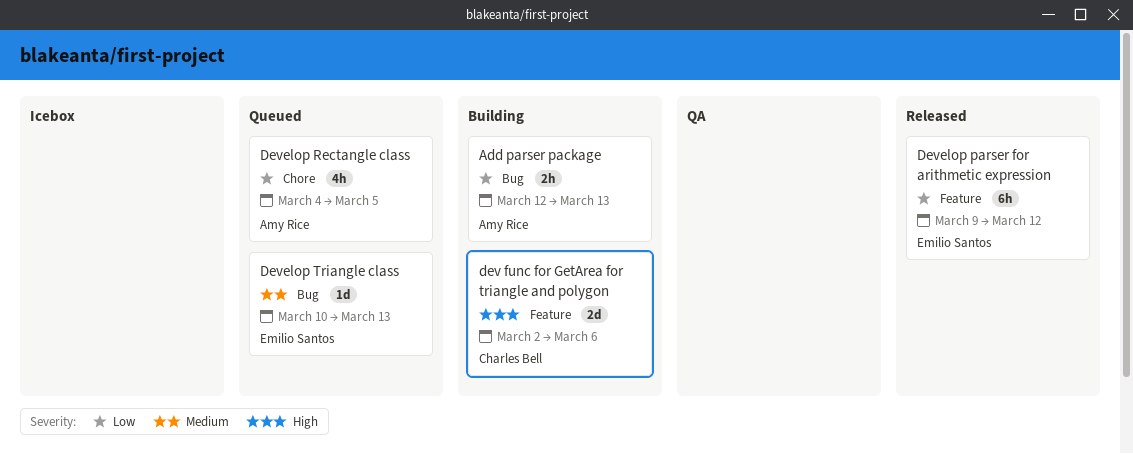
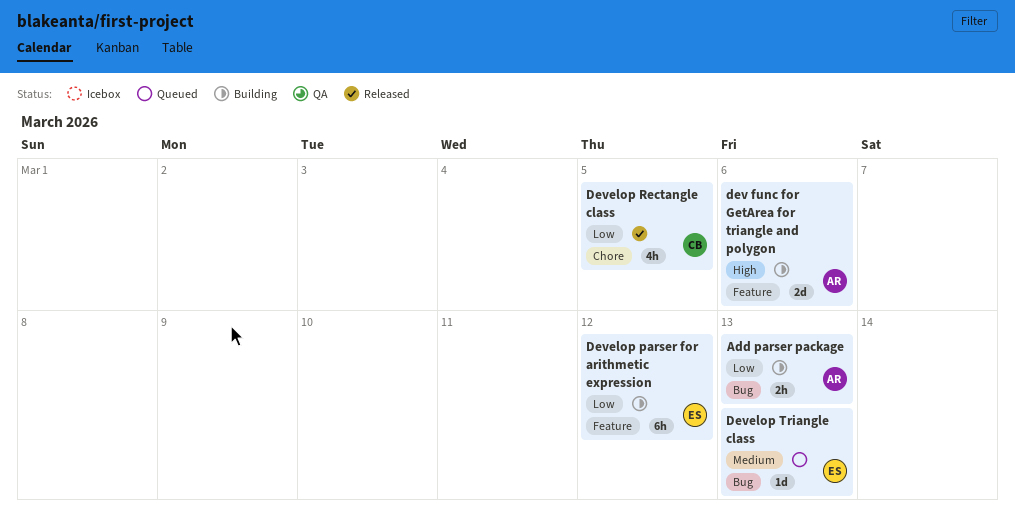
dev func for GetArea for triangle and polygon, owner: Charles Bell -> Amy Rice
Develop parser for arithmetic expression, status: Released -> Building
Develop Rectangle class, status: Queued -> Released
Develop Rectangle class, owner: Amy Rice -> Charles Bell

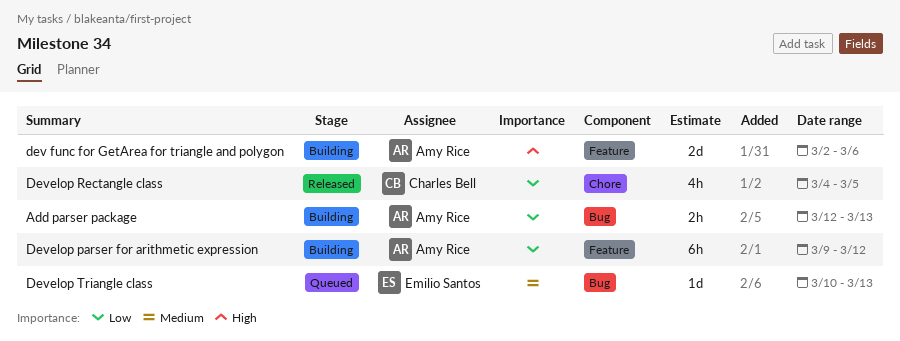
Develop parser for arithmetic expression, owner: Emilio Santos -> Amy Rice

